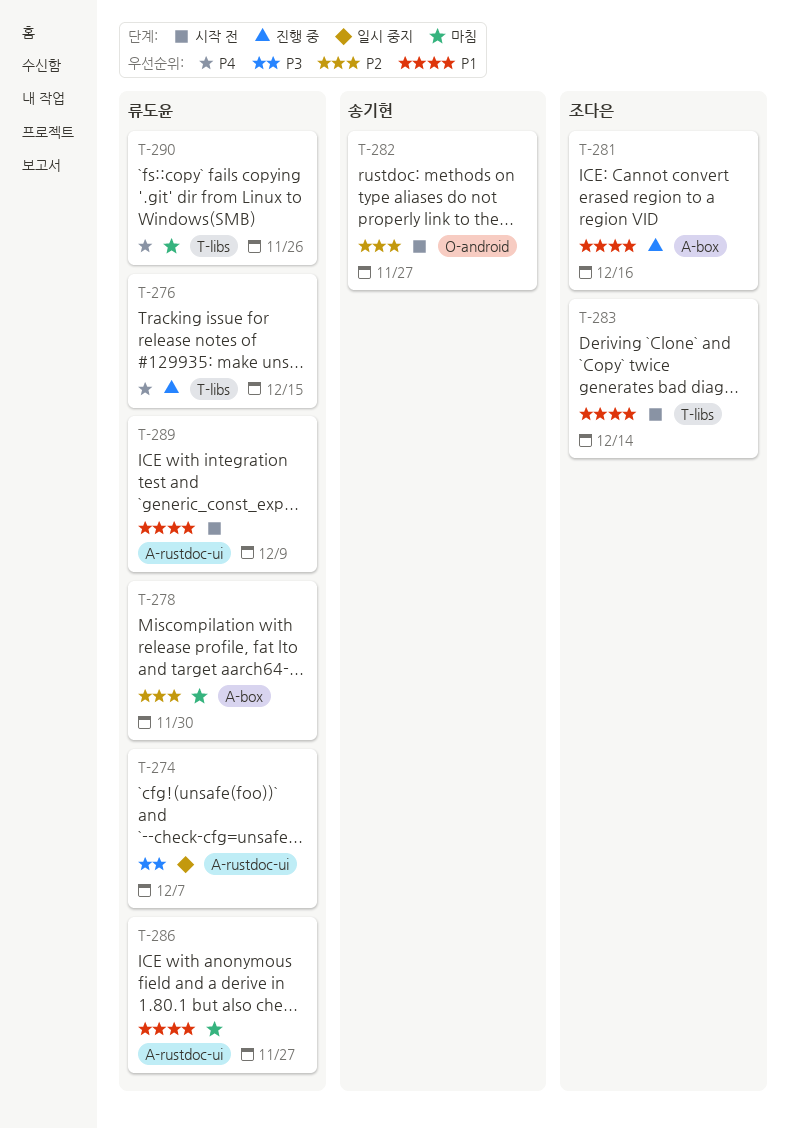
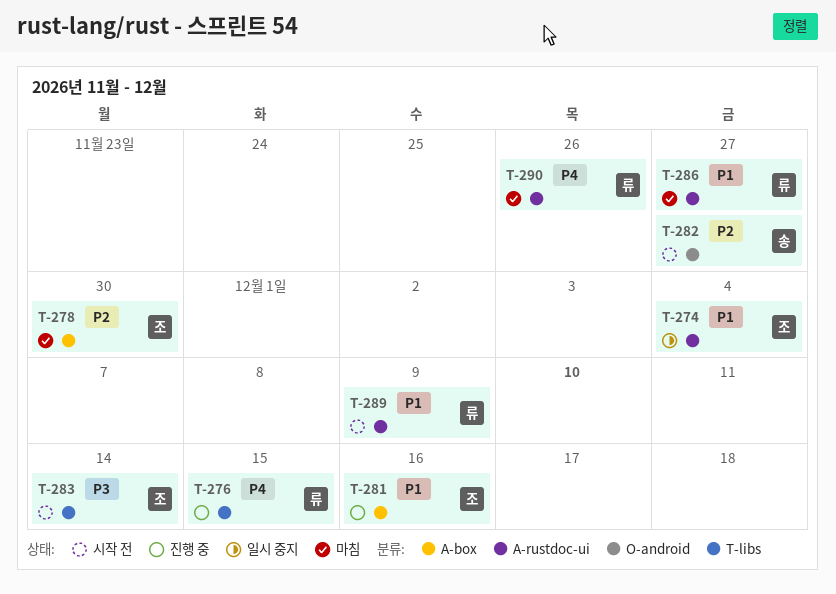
T-274, owner: 류도윤 -> 조다은
T-274, priority: P3 -> P1
T-274, due: Dec 7 -> Dec 4
T-278, owner: 류도윤 -> 조다은
T-283, priority: P1 -> P3
T-290, label: T-libs -> A-rustdoc-ui

